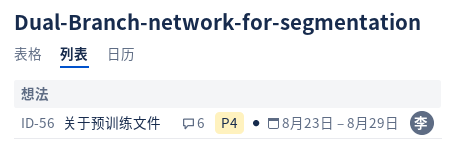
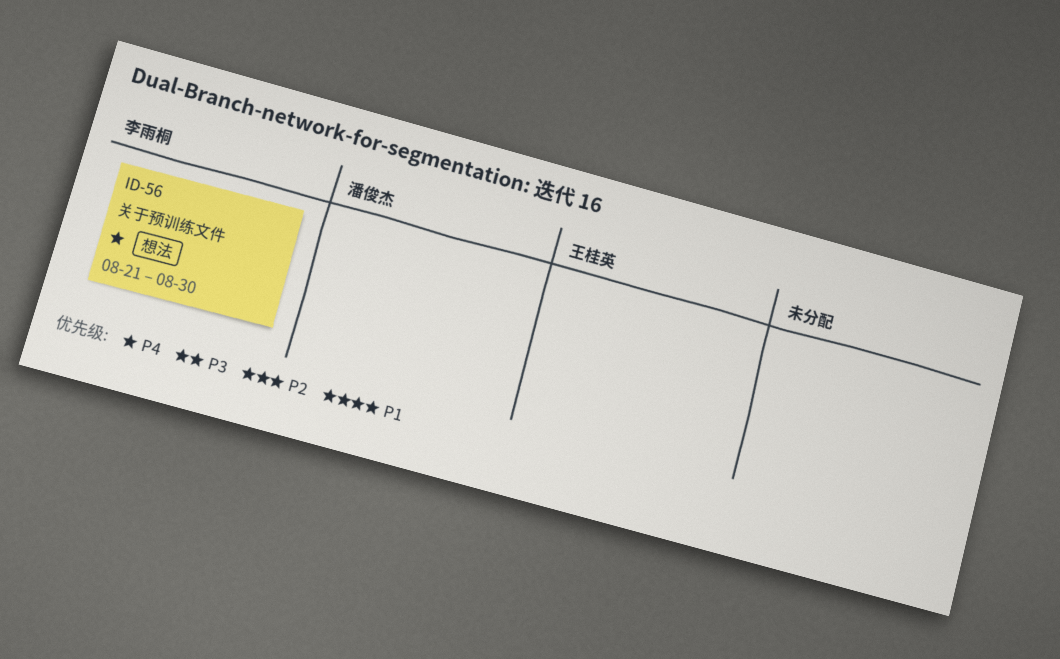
ID-56, start: Aug 23 -> Aug 21
ID-56, due: Aug 29 -> Aug 30

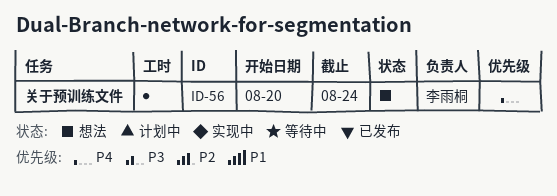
ID-56, start: Aug 21 -> Aug 20
ID-56, due: Aug 30 -> Aug 24

